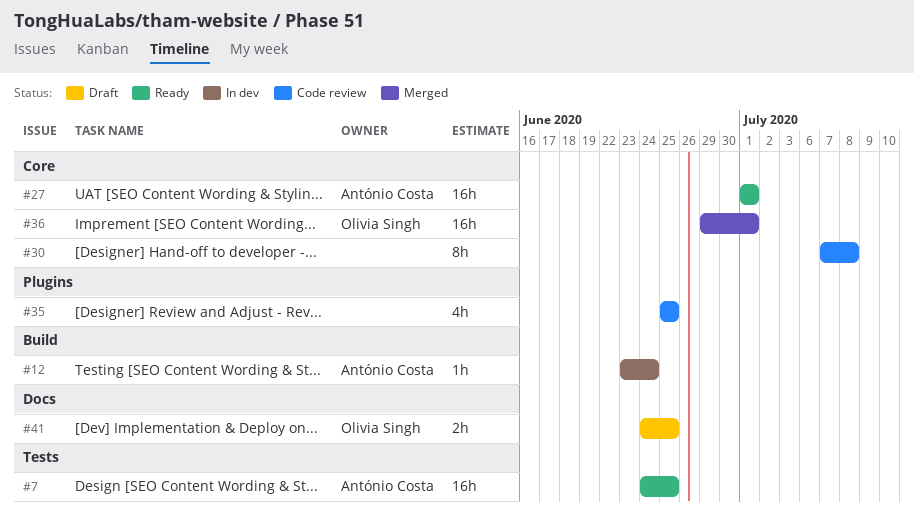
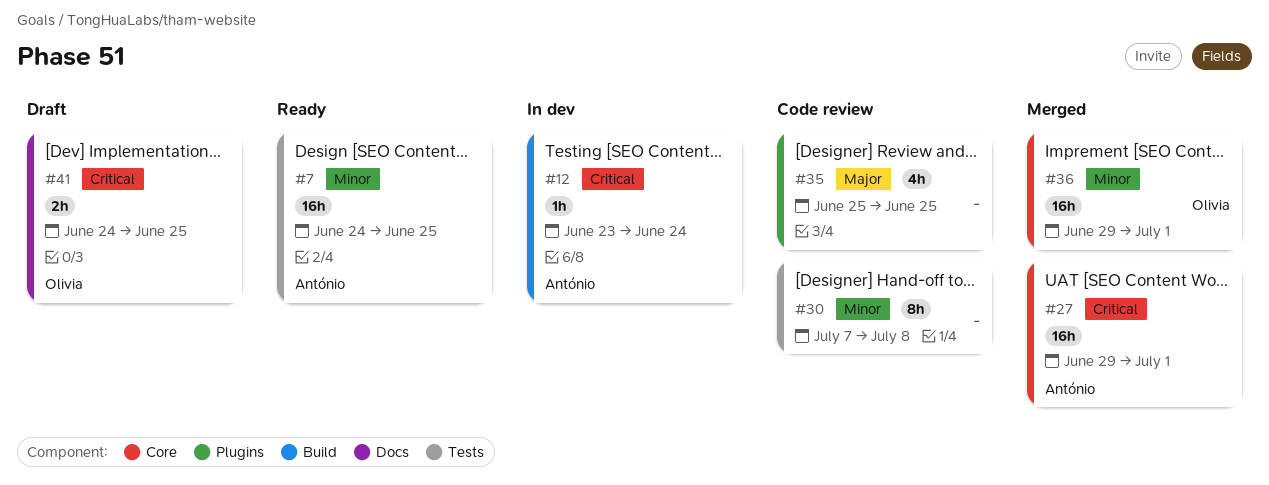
#27, status: Ready -> Merged
#27, start: Jul 1 -> Jun 29
#30, label: Core -> Tests

